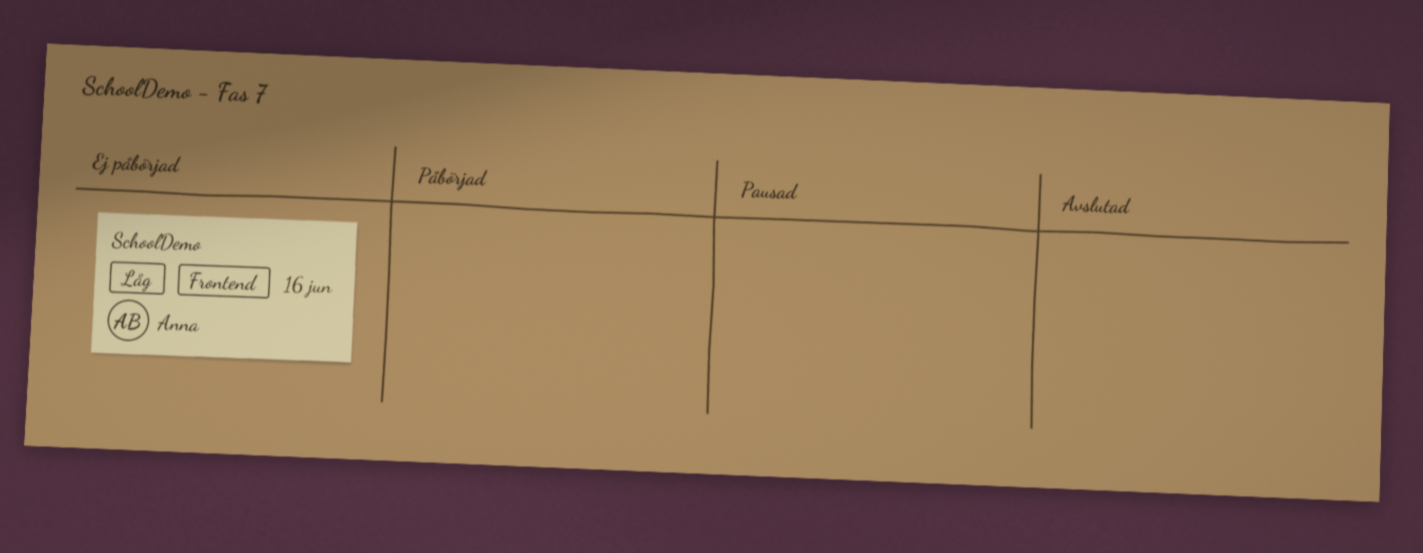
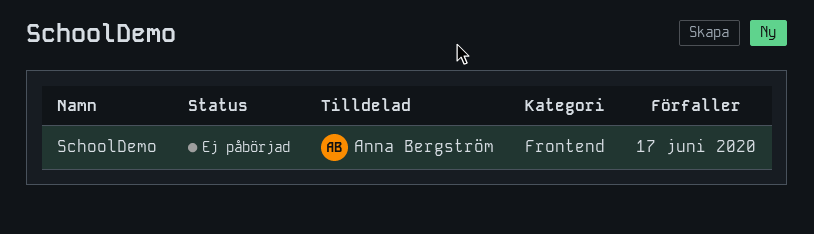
SchoolDemo, due: Jun 16 -> Jun 17

